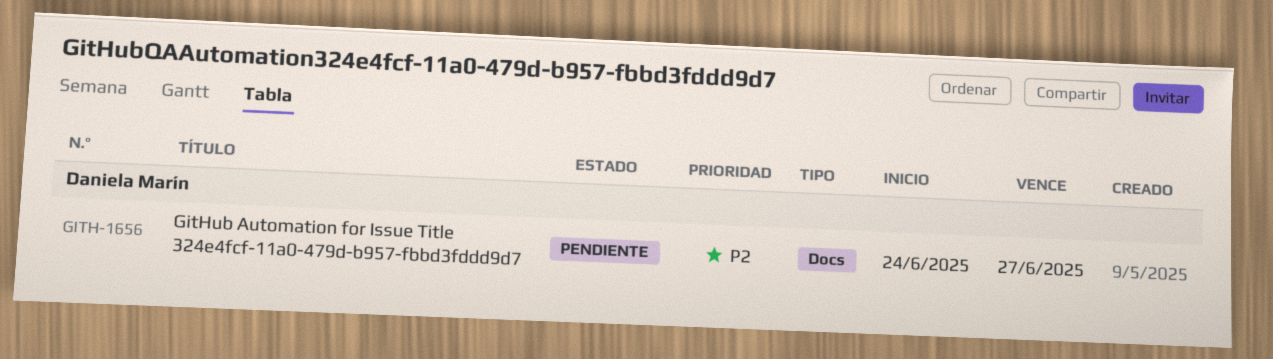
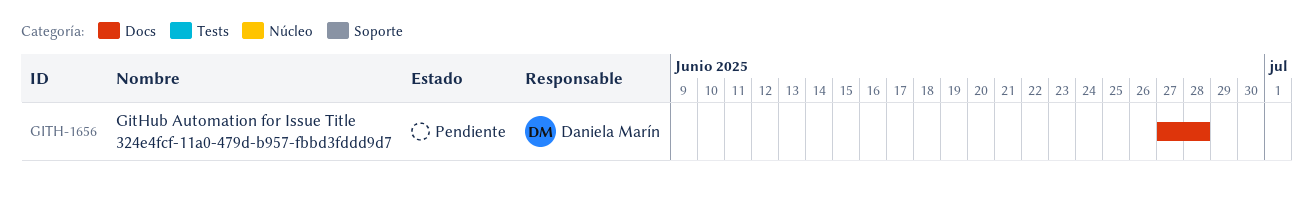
GITH-1656, start: Jun 24 -> Jun 27
GITH-1656, due: Jun 27 -> Jun 28

